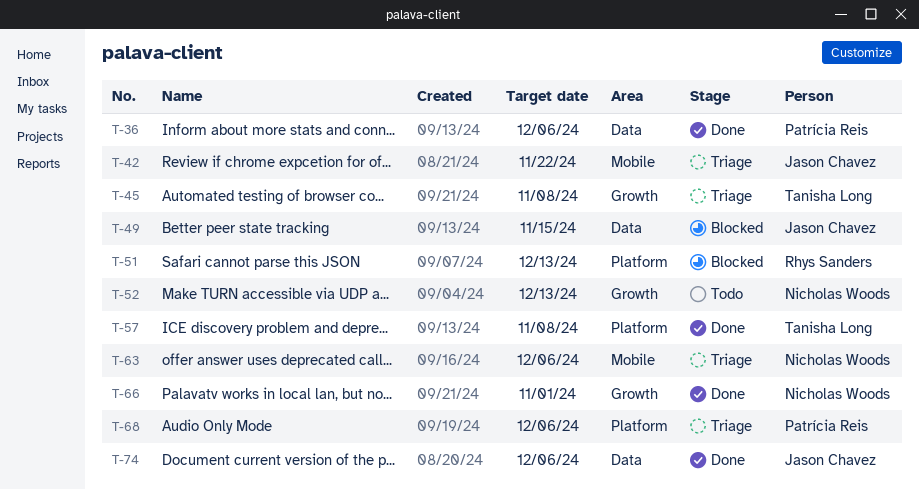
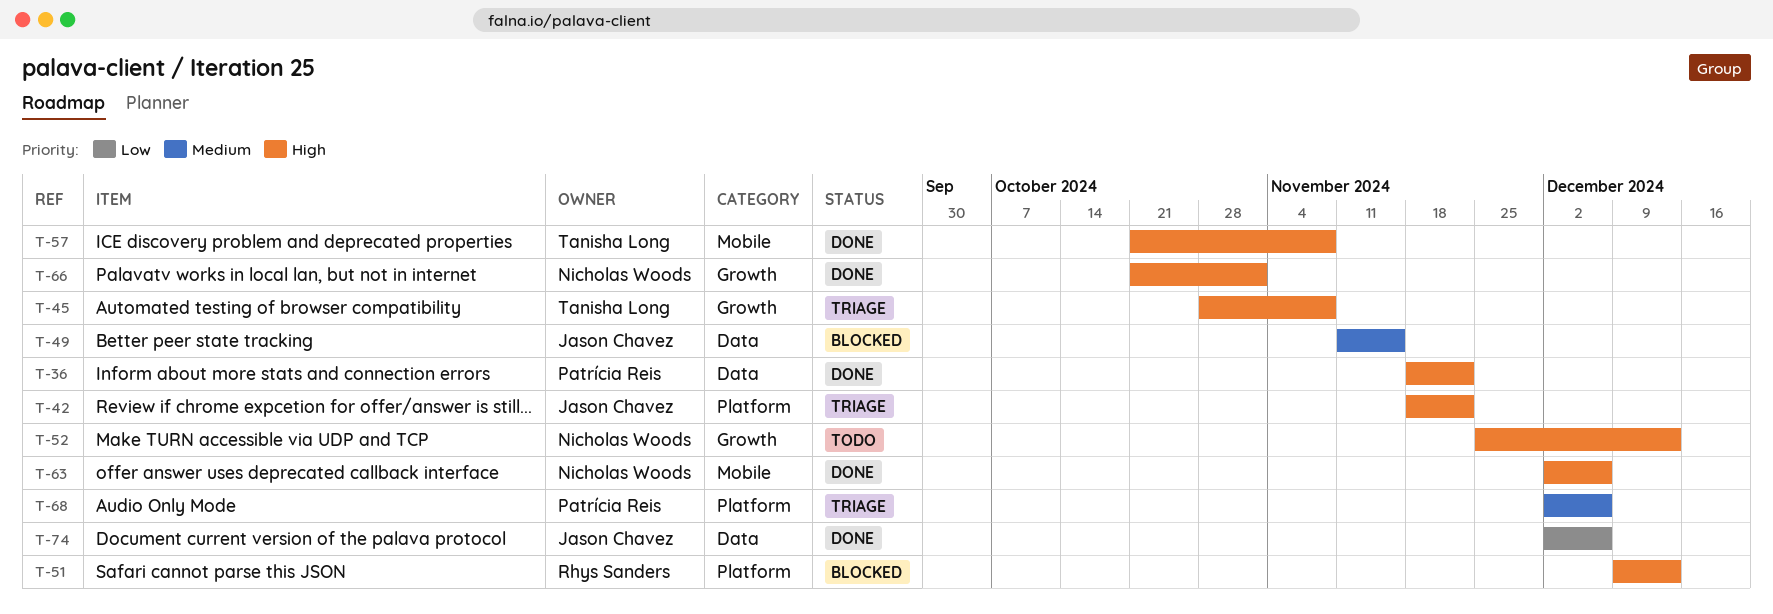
T-36, due: Dec 6 -> Nov 22
T-42, label: Mobile -> Platform
T-57, label: Platform -> Mobile
T-63, status: Triage -> Done

